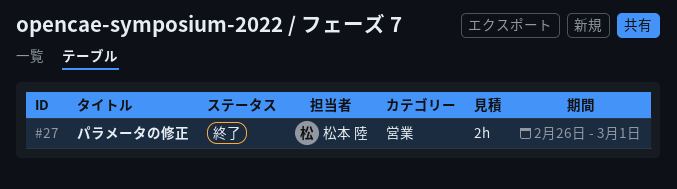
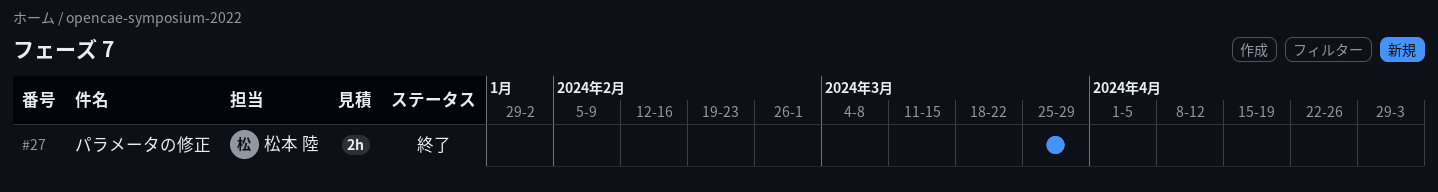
#27, start: Feb 26 -> Mar 25
#27, due: Mar 1 -> Mar 29

